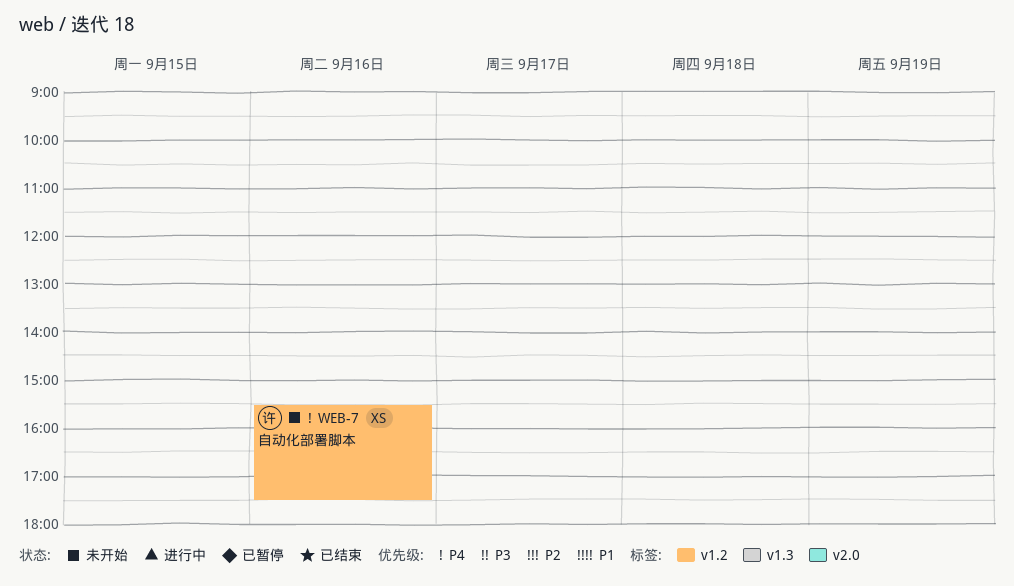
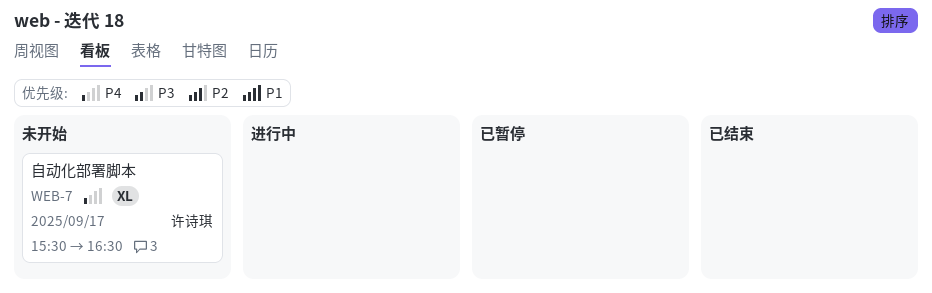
WEB-7, estimate: XS -> XL
WEB-7, day: Sep 16 -> Sep 17
WEB-7, ends: 17:30 -> 16:30

